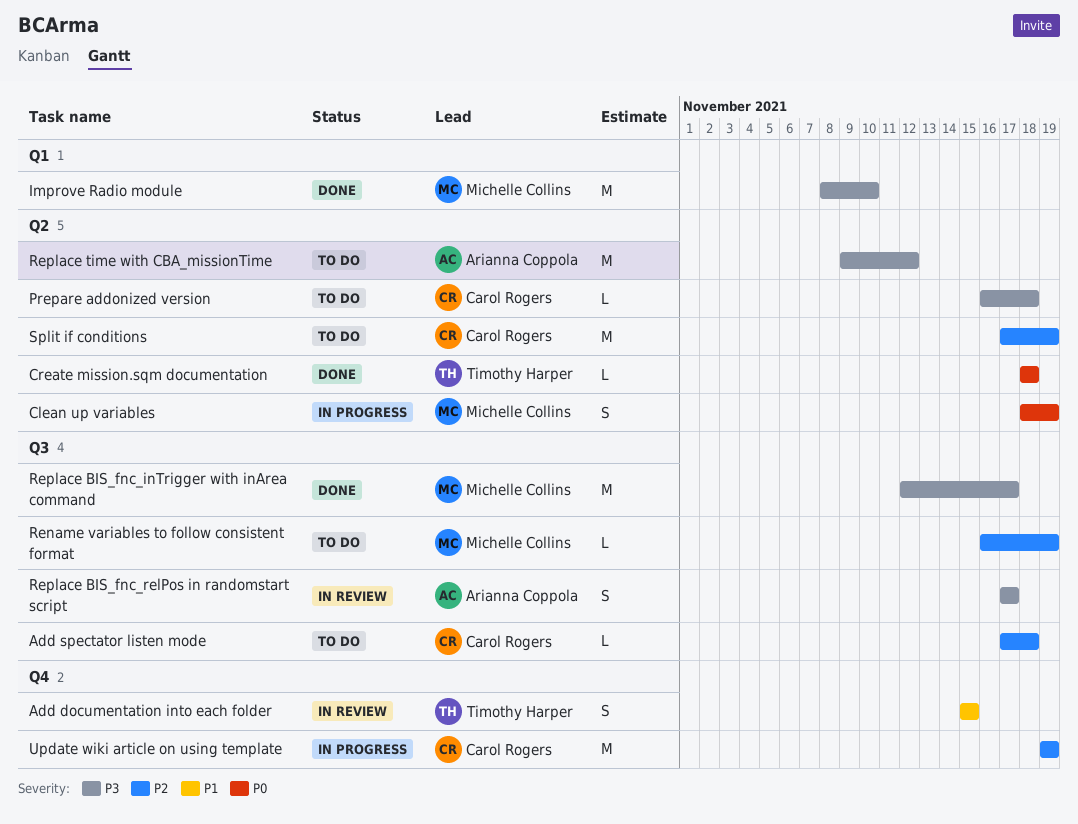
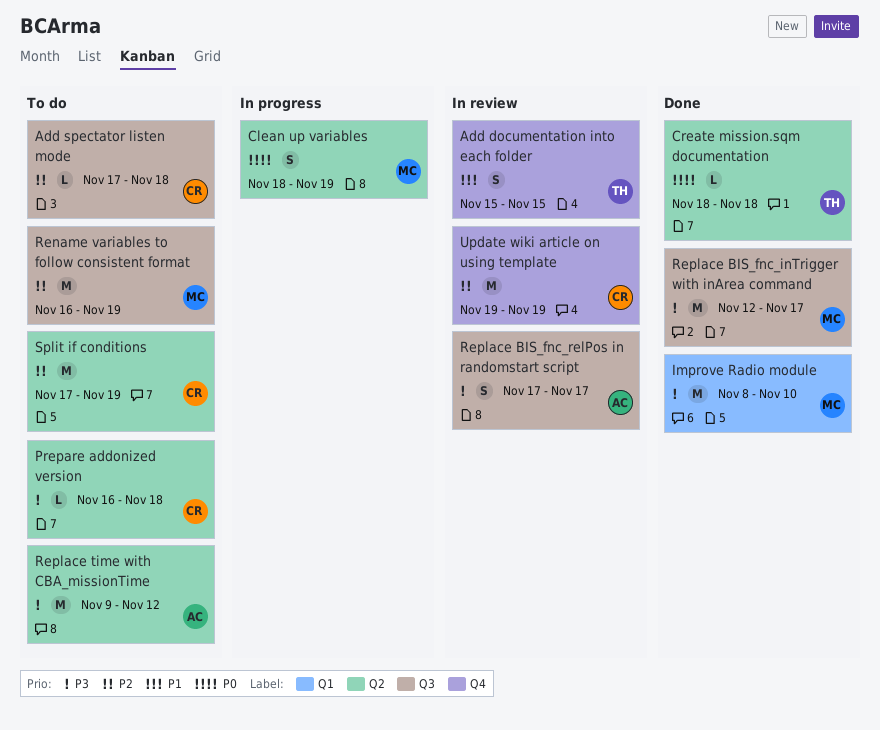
Rename variables to follow consistent format, estimate: L -> M
Update wiki article on using template, status: In progress -> In review

